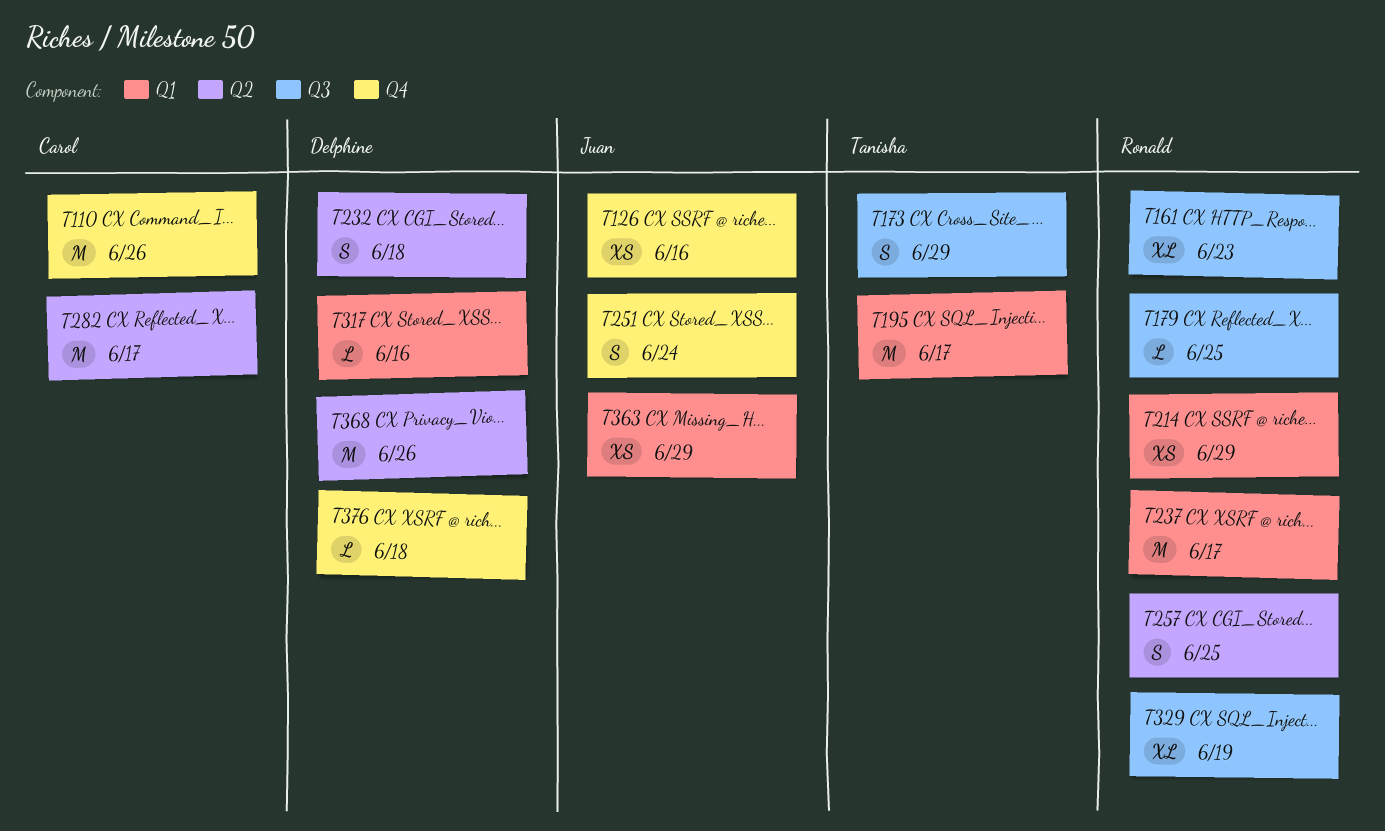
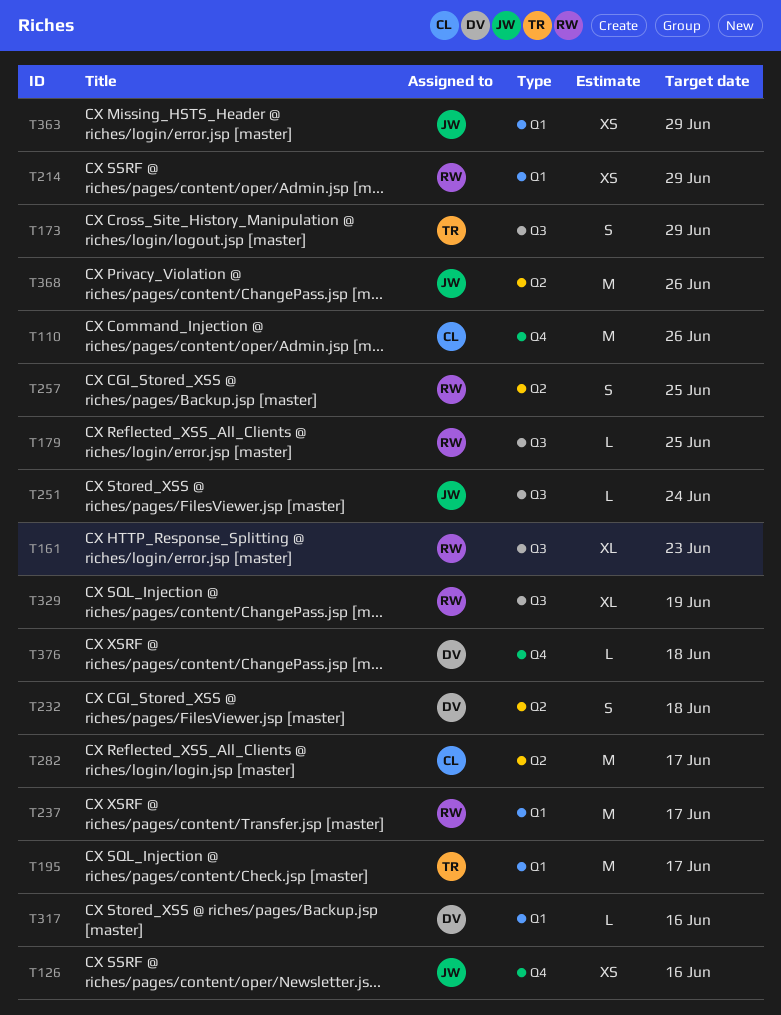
T251, label: Q4 -> Q3
T251, estimate: S -> L
T368, owner: Delphine -> Juan

